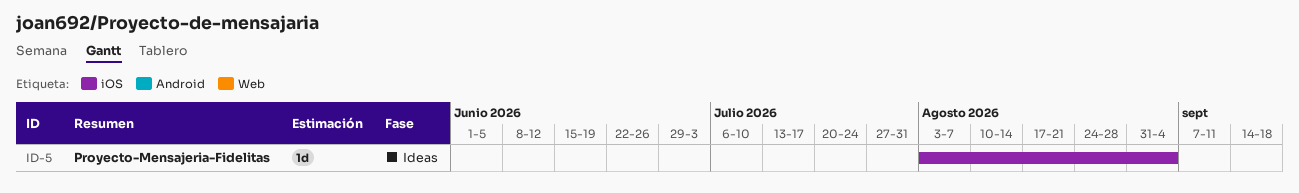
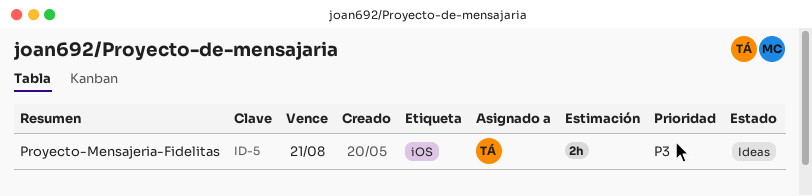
ID-5, estimate: 1d -> 2h
ID-5, due: Sep 4 -> Aug 21

